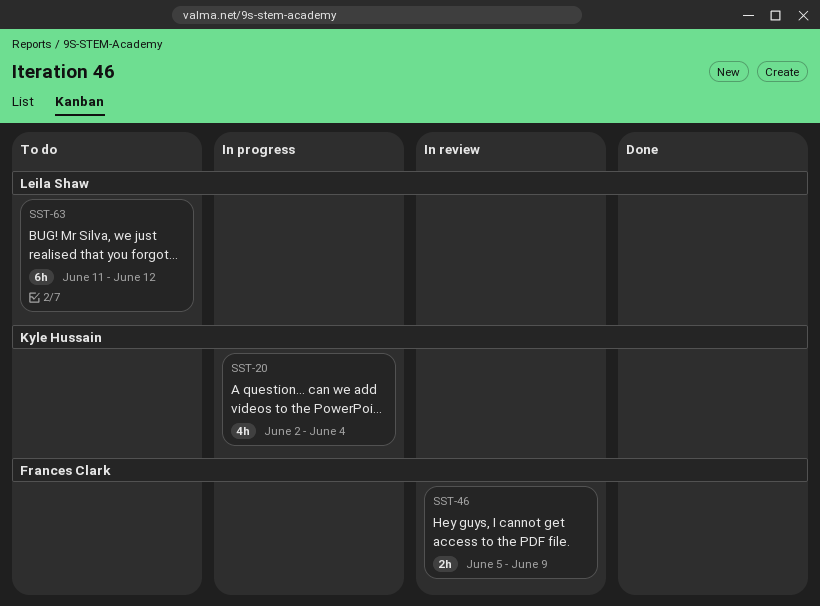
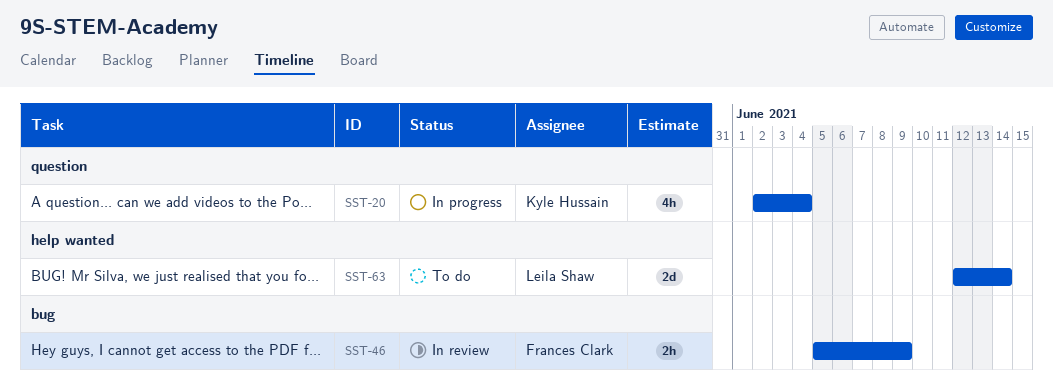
SST-63, estimate: 6h -> 2d
SST-63, start: Jun 11 -> Jun 12
SST-63, due: Jun 12 -> Jun 14

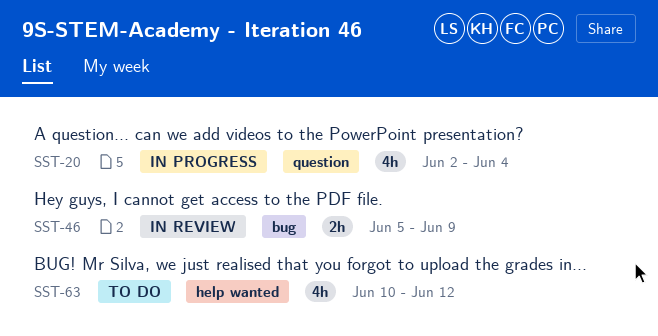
SST-63, estimate: 2d -> 4h
SST-63, start: Jun 12 -> Jun 10
SST-63, due: Jun 14 -> Jun 12

